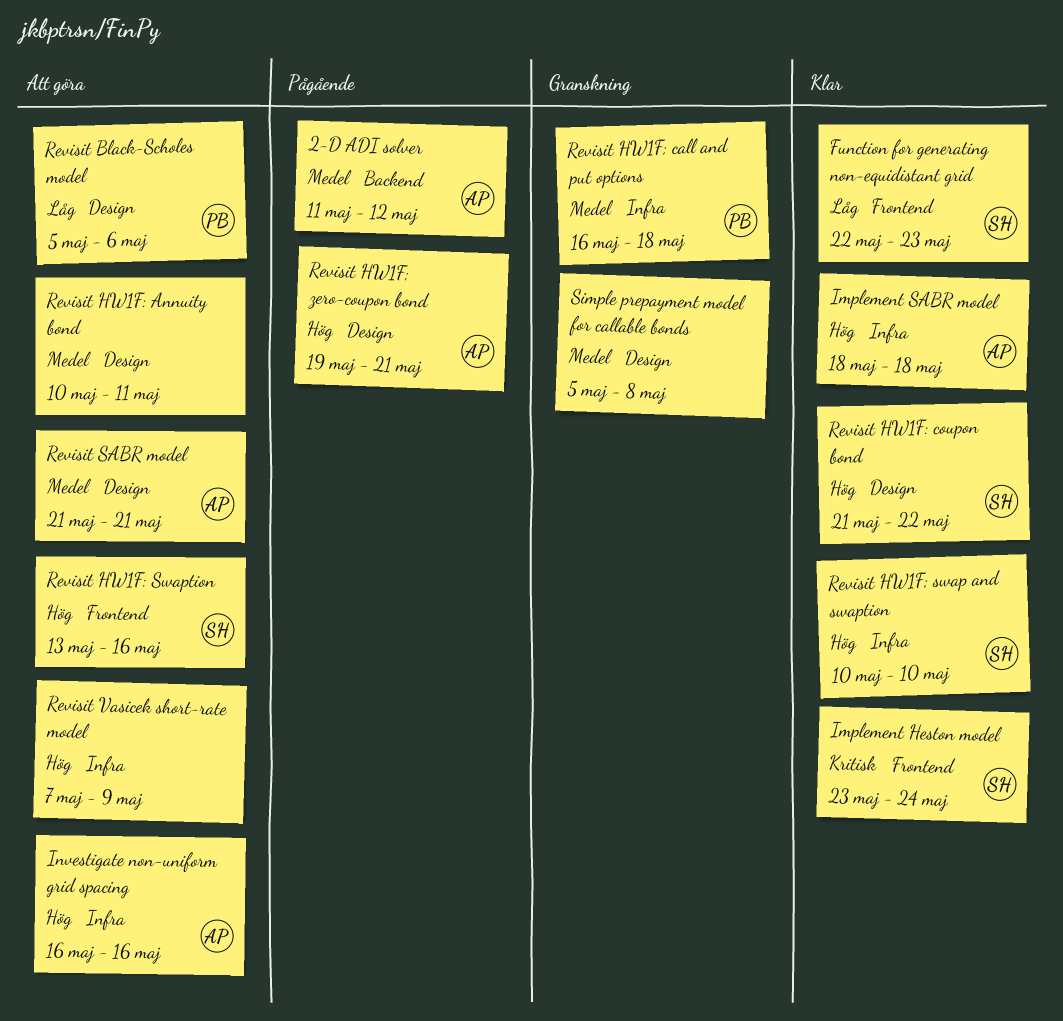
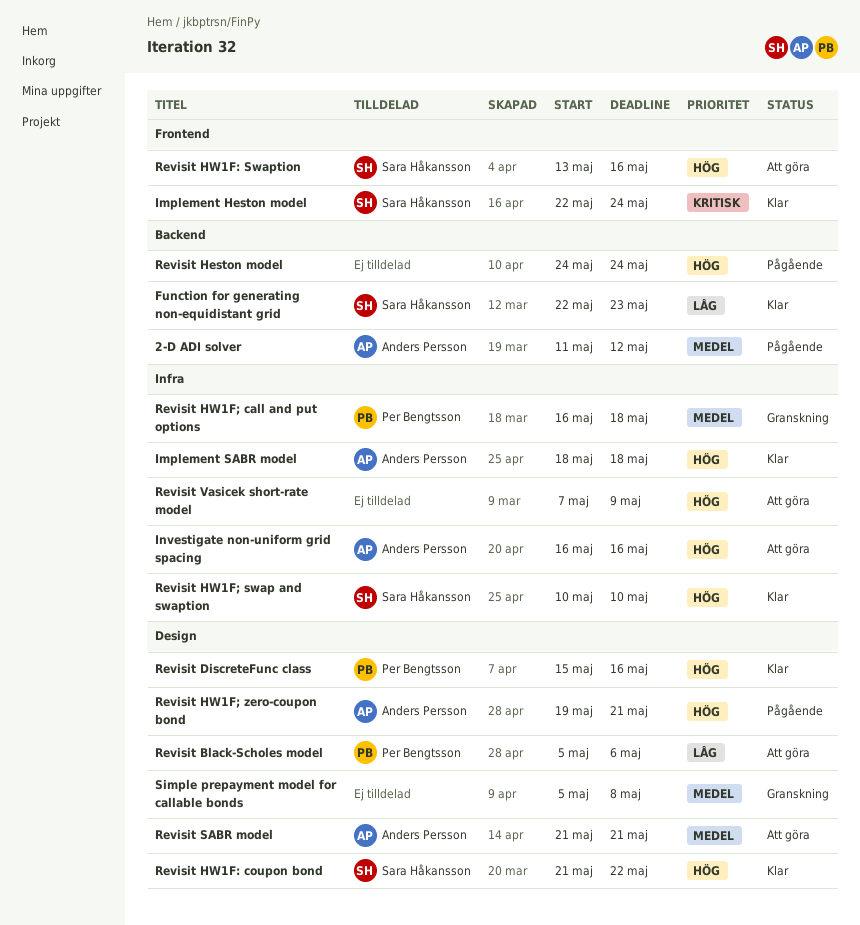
Function for generating non-equidistant grid, label: Frontend -> Backend
Implement Heston model, start: May 23 -> May 22
Revisit DiscreteFunc class: none -> present
Revisit Heston model: none -> present
Revisit HW1F: Annuity bond: present -> none

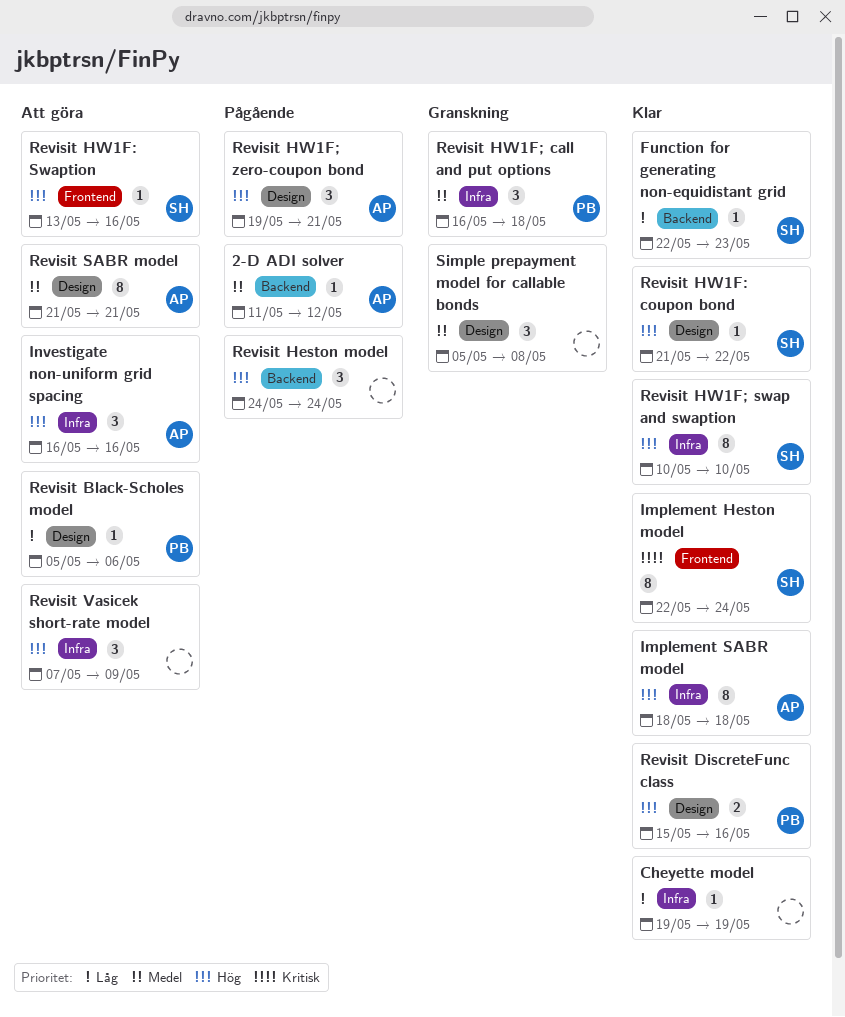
Cheyette model: none -> present

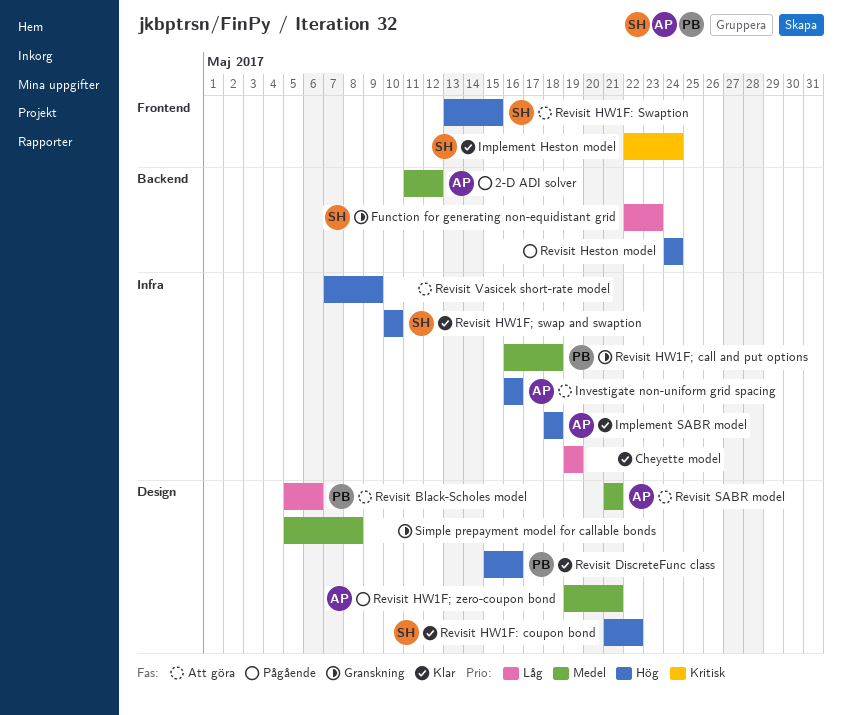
Function for generating non-equidistant grid, status: Klar -> Granskning
Revisit HW1F: Swaption, due: May 16 -> May 15
Revisit HW1F; zero-coupon bond, priority: Hög -> Medel

